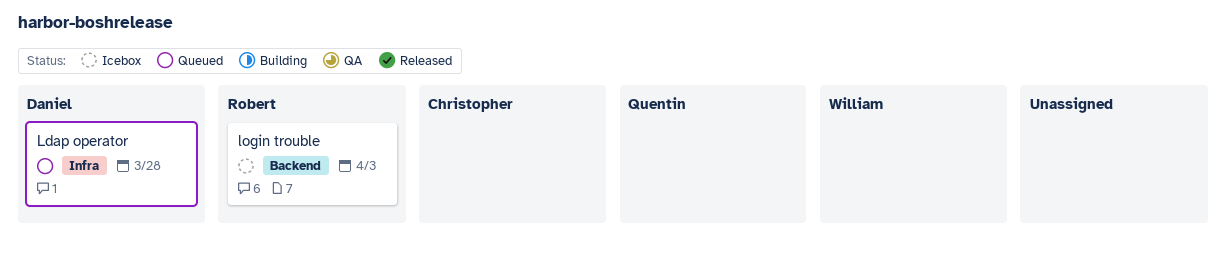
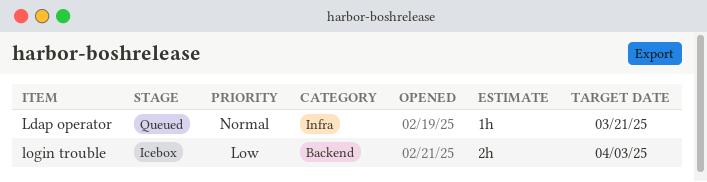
Ldap operator, due: Mar 28 -> Mar 21

